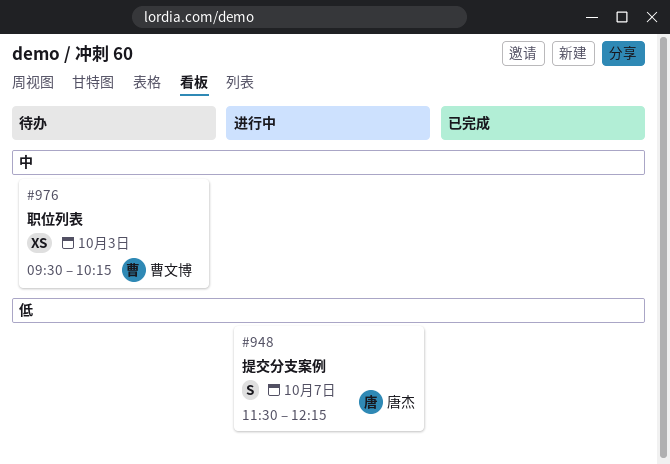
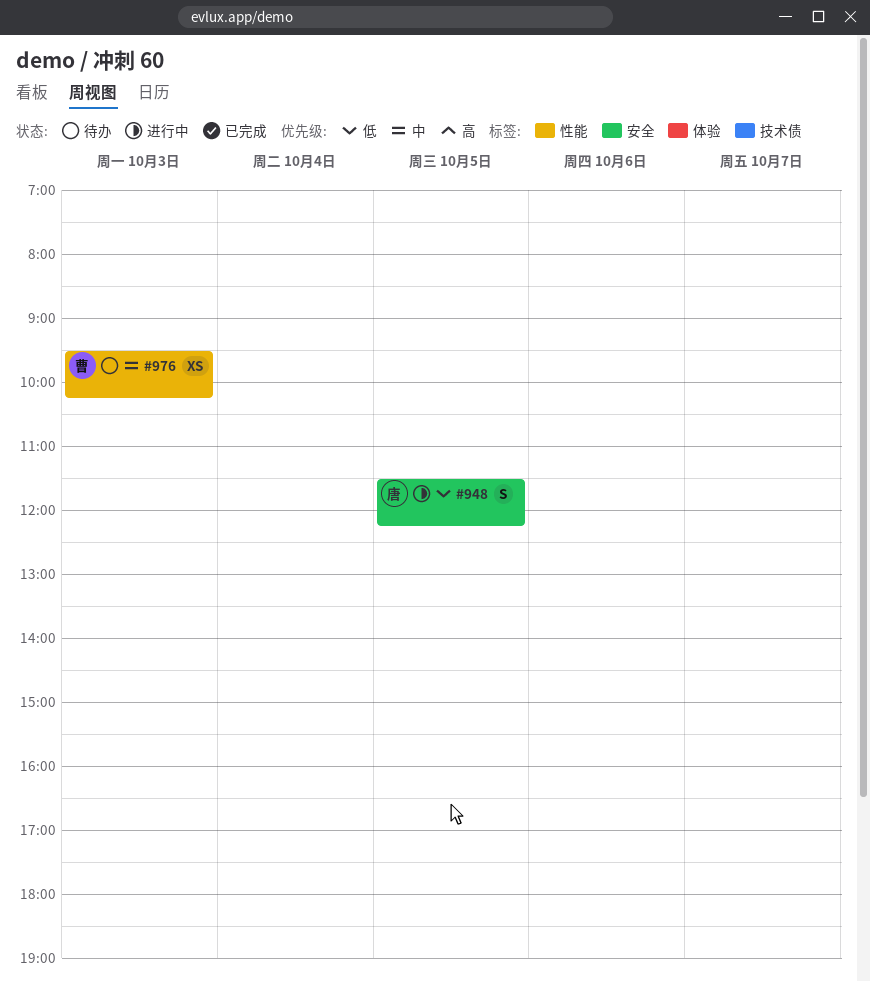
#948, day: Oct 7 -> Oct 5

